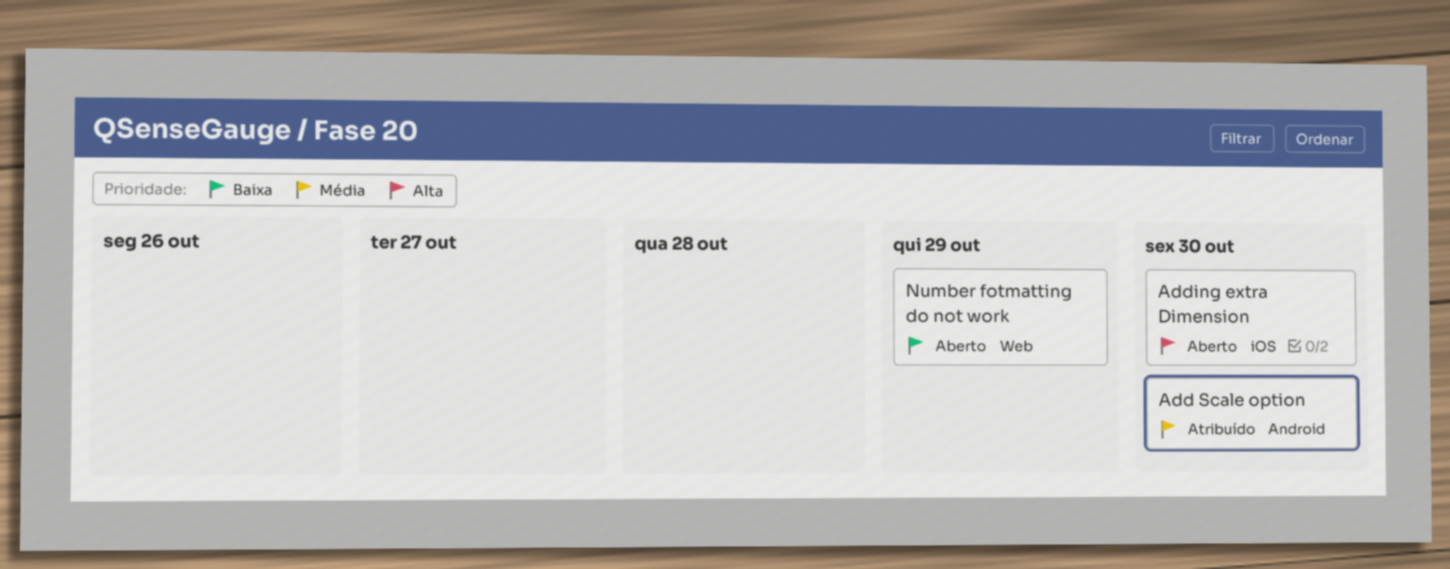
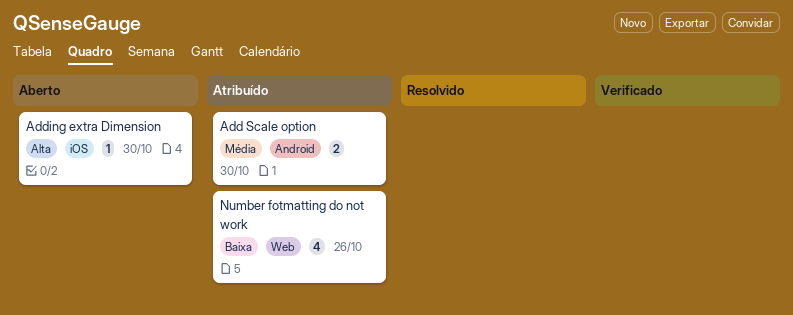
Number fotmatting do not work, status: Aberto -> Atribuído
Number fotmatting do not work, due: Oct 29 -> Oct 26

